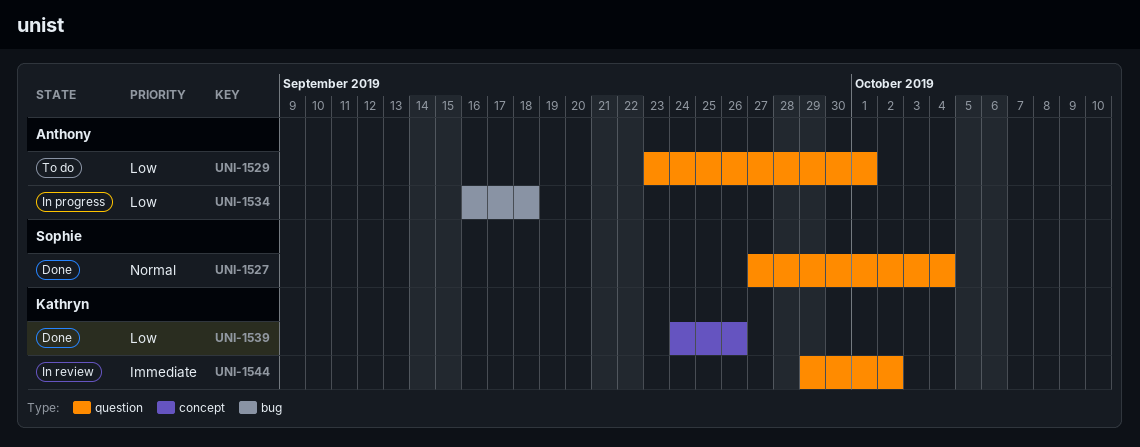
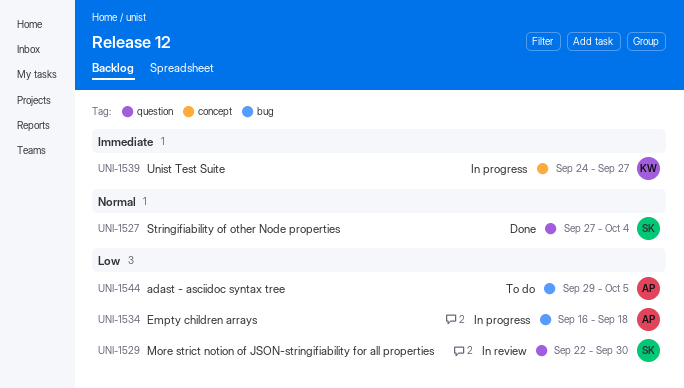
UNI-1529, status: To do -> In review
UNI-1529, owner: Anthony -> Sophie
UNI-1529, start: Sep 23 -> Sep 22
UNI-1529, due: Oct 1 -> Sep 30
UNI-1539, status: Done -> In progress
UNI-1539, priority: Low -> Immediate
UNI-1539, due: Sep 26 -> Sep 27
UNI-1544, status: In review -> To do
UNI-1544, owner: Kathryn -> Anthony
UNI-1544, priority: Immediate -> Low
UNI-1544, label: question -> bug
UNI-1544, due: Oct 2 -> Oct 5

